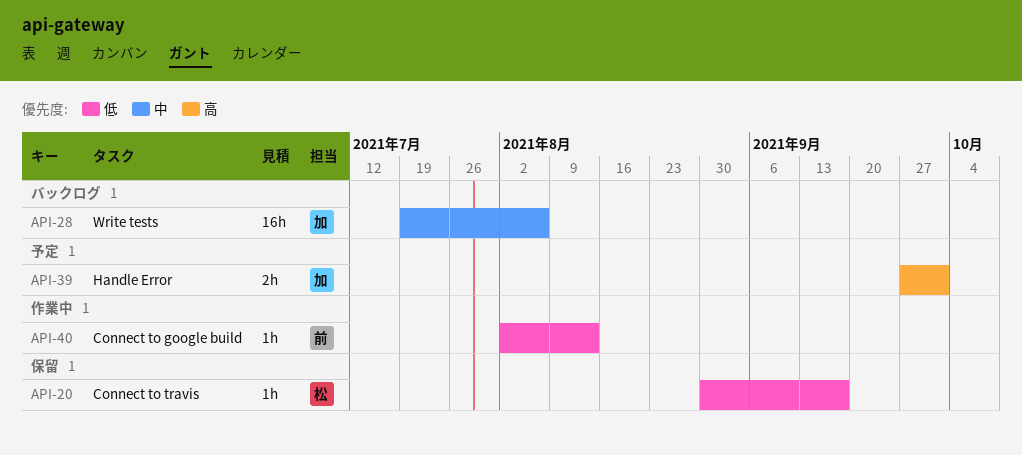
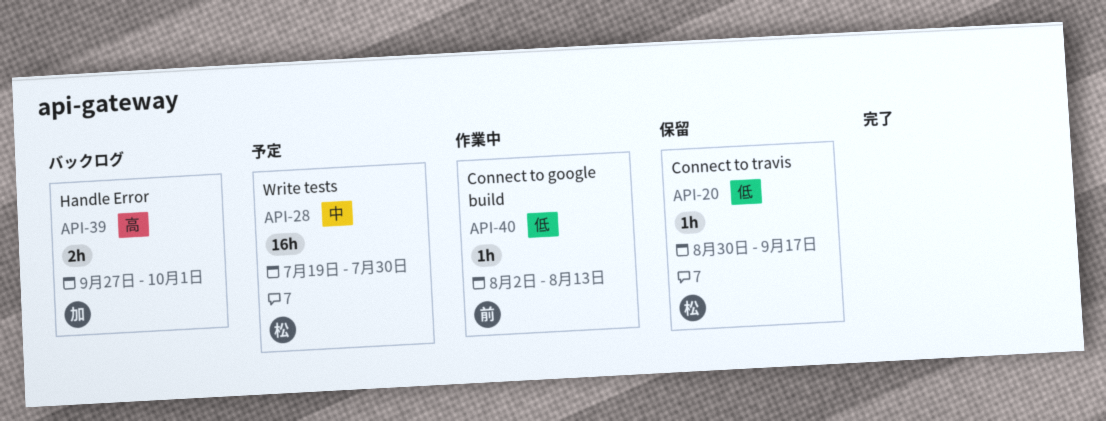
API-28, status: バックログ -> 予定
API-28, owner: 加 -> 松
API-28, due: Aug 6 -> Jul 30
API-39, status: 予定 -> バックログ

